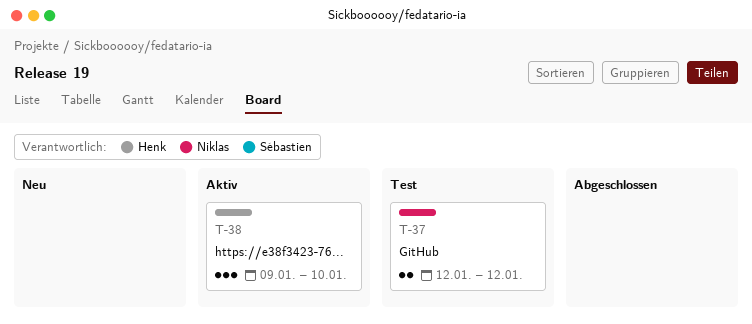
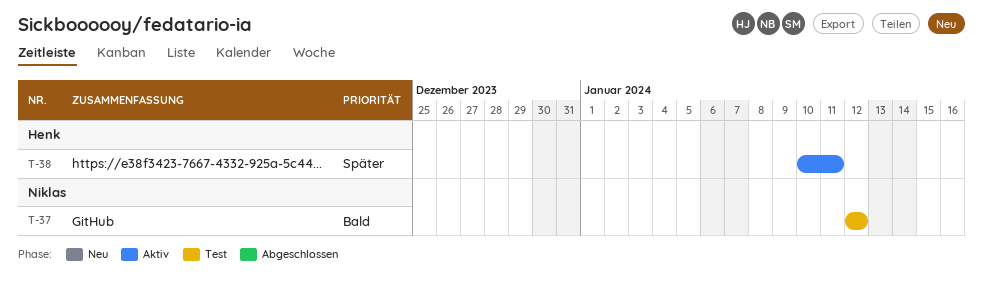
T-38, start: Jan 9 -> Jan 10
T-38, due: Jan 10 -> Jan 11

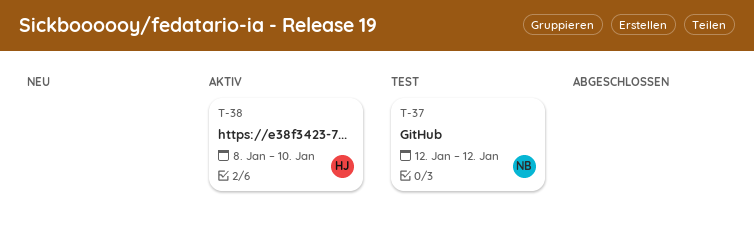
T-38, start: Jan 10 -> Jan 8
T-38, due: Jan 11 -> Jan 10

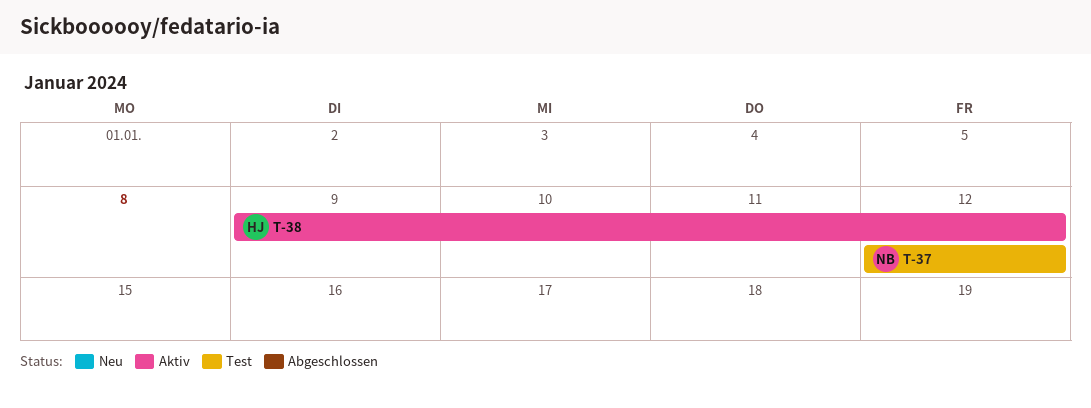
T-38, start: Jan 8 -> Jan 9
T-38, due: Jan 10 -> Jan 12

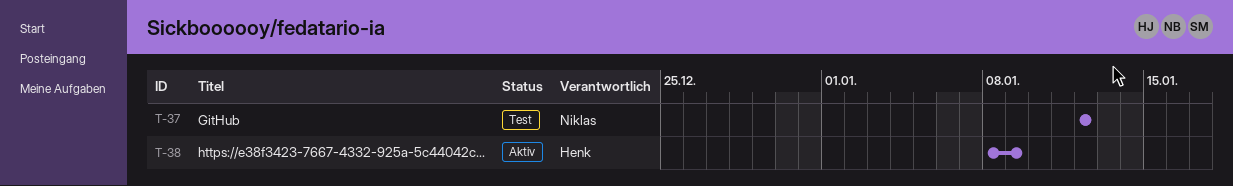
T-38, start: Jan 9 -> Jan 8
T-38, due: Jan 12 -> Jan 9

